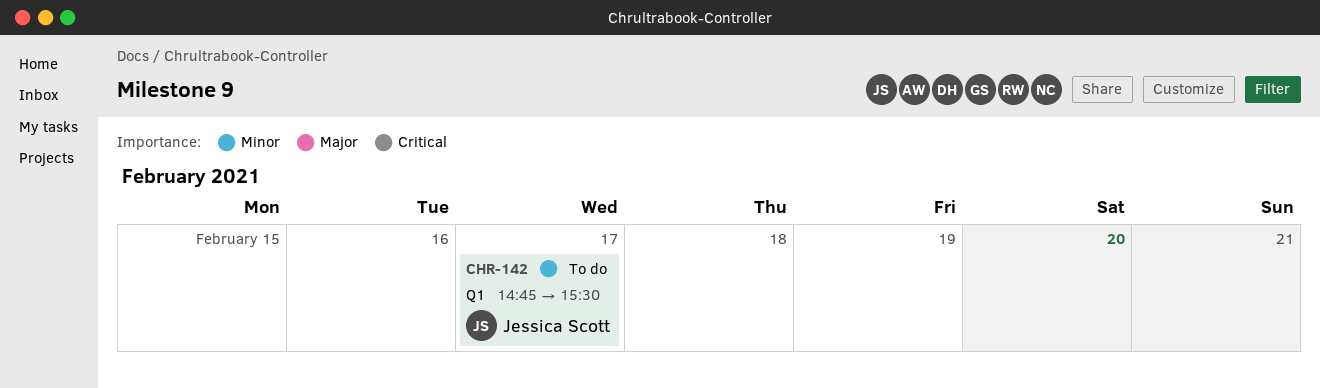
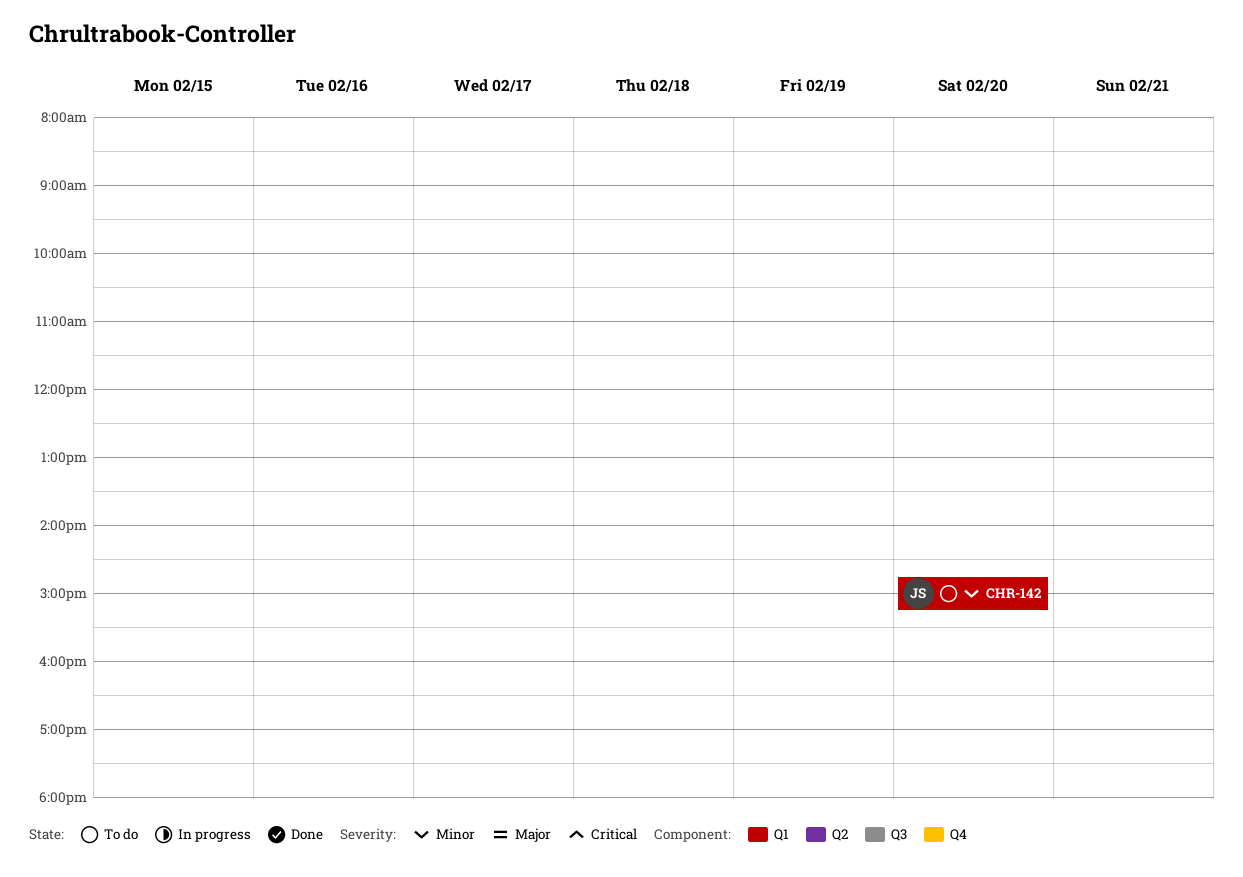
CHR-142, day: Feb 17 -> Feb 20
CHR-142, ends: 15:30 -> 15:15

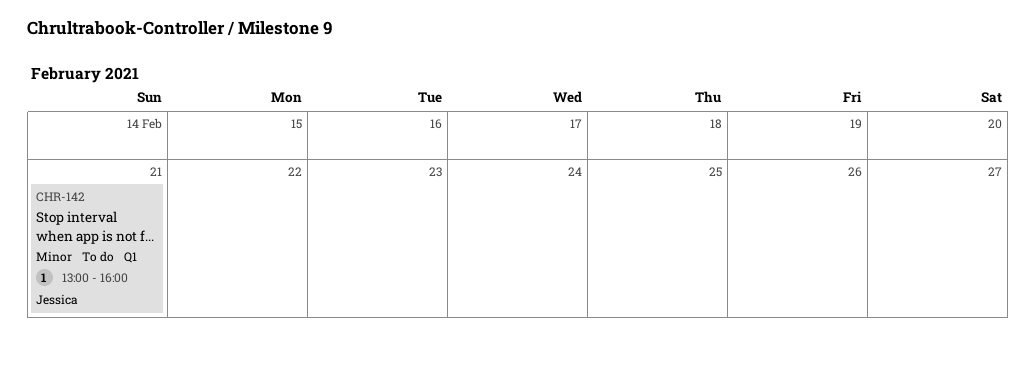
CHR-142, day: Feb 20 -> Feb 21
CHR-142, begins: 14:45 -> 13:00
CHR-142, ends: 15:15 -> 16:00

